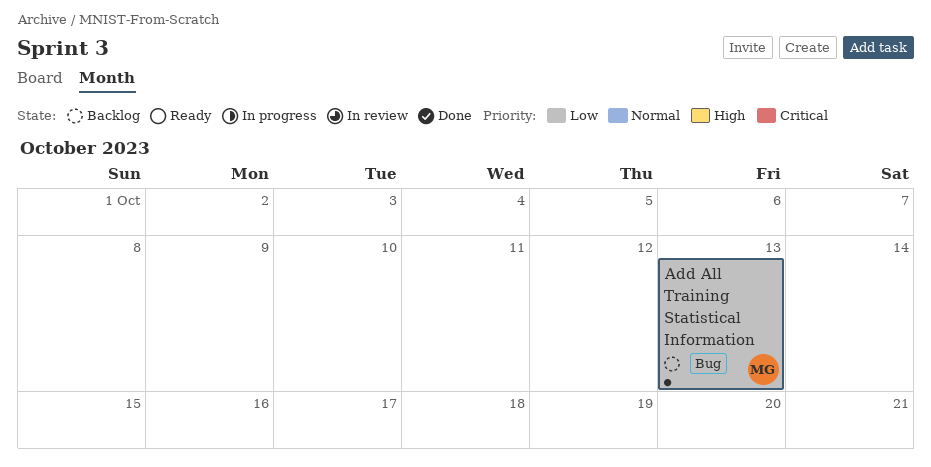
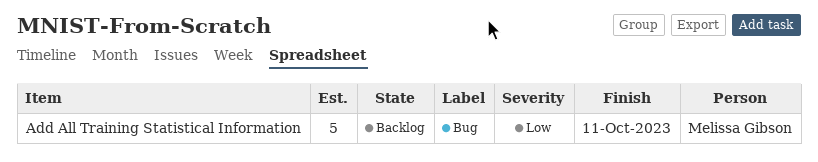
Add All Training Statistical Information, estimate: 1 -> 5
Add All Training Statistical Information, due: Oct 13 -> Oct 11

